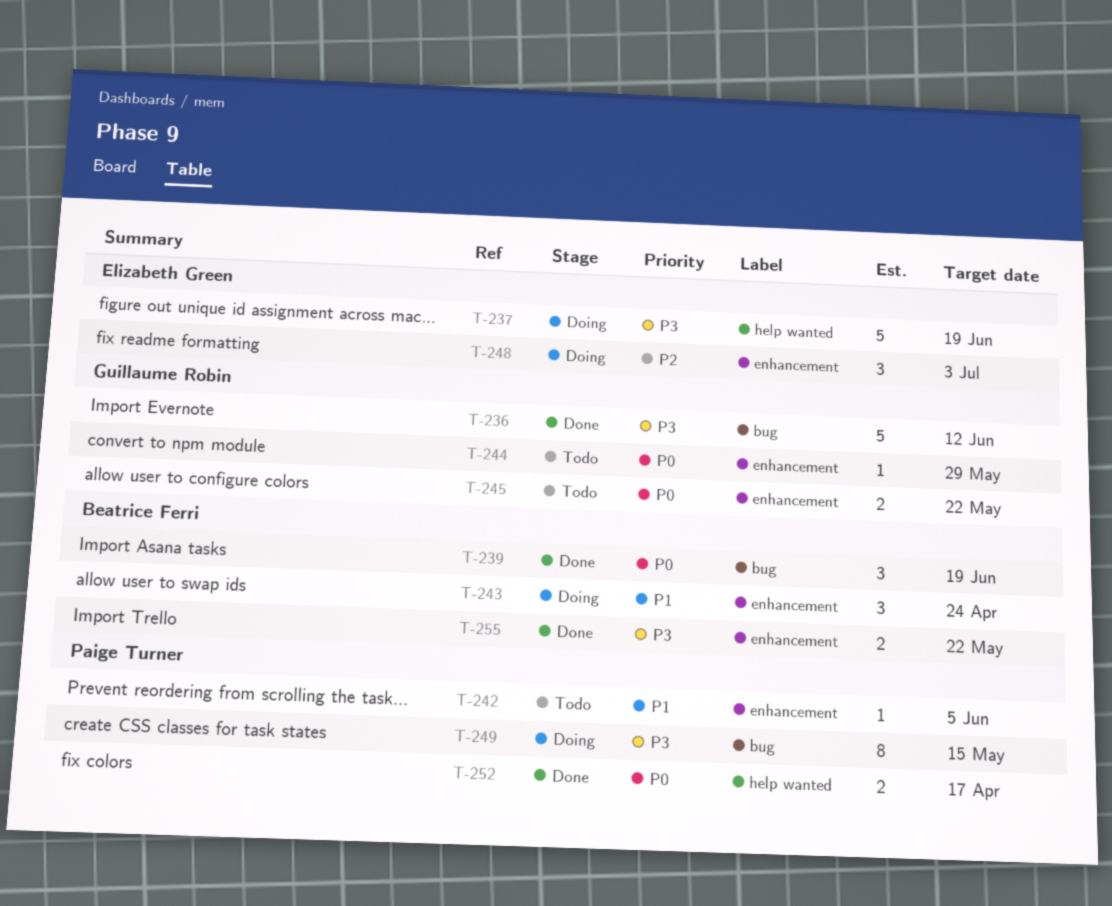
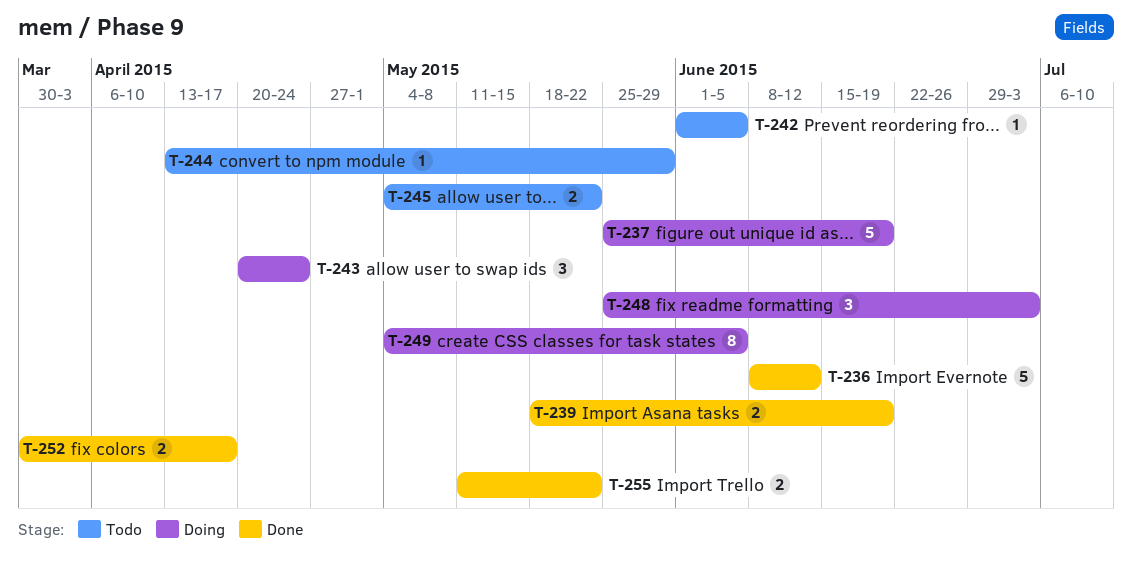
T-239, estimate: 3 -> 2
T-249, due: May 15 -> Jun 5

